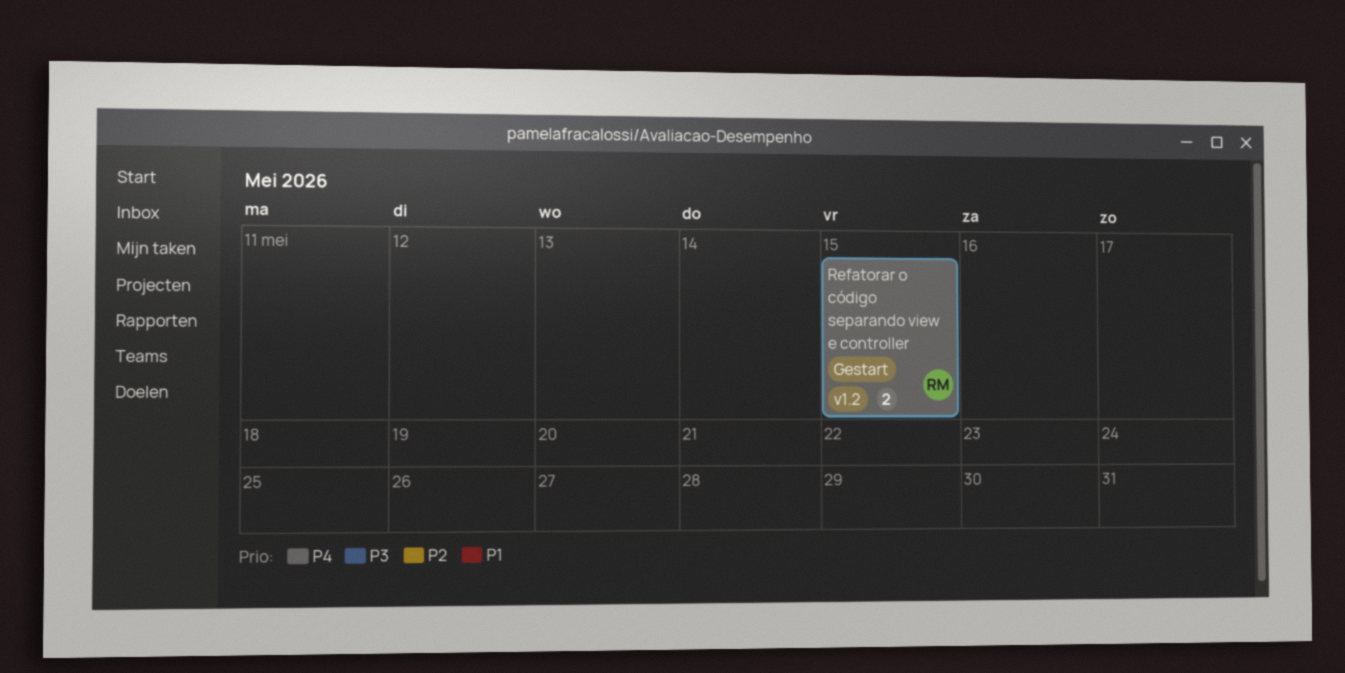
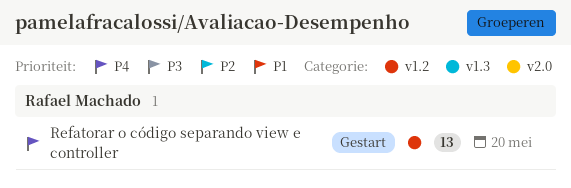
Refatorar o código separando view e controller, estimate: 2 -> 13
Refatorar o código separando view e controller, due: May 15 -> May 20

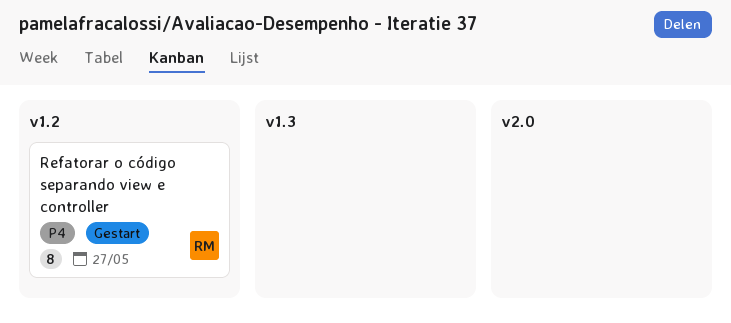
Refatorar o código separando view e controller, estimate: 13 -> 8
Refatorar o código separando view e controller, due: May 20 -> May 27

